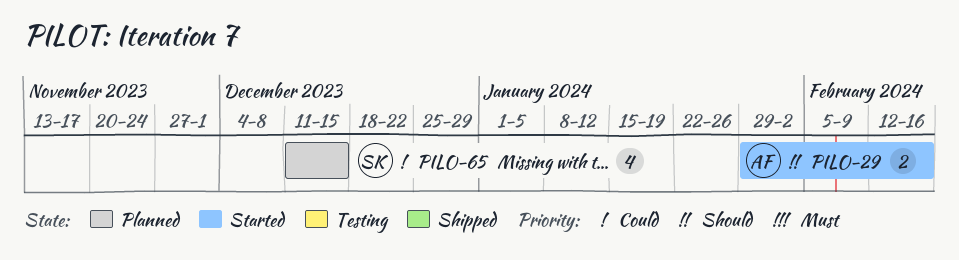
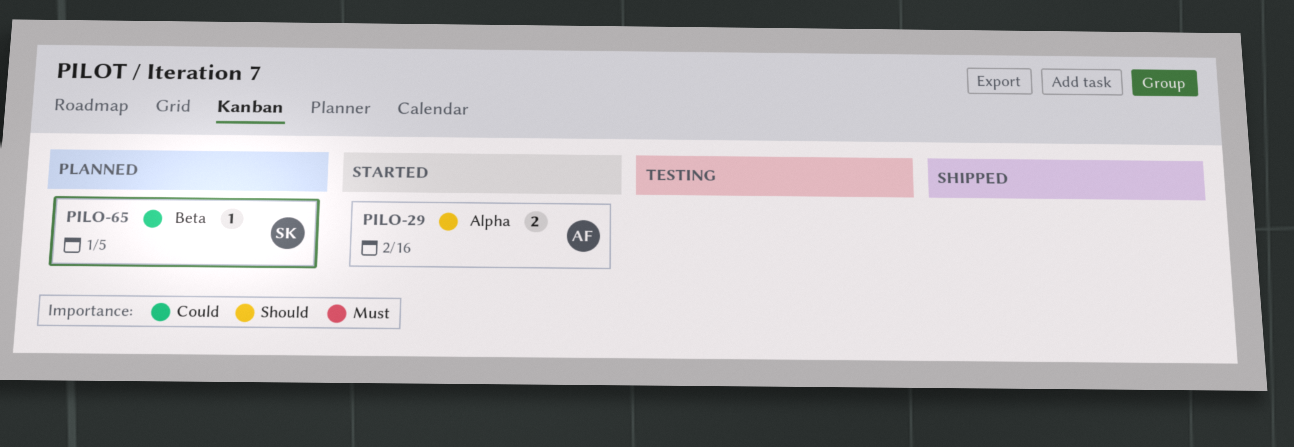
PILO-65, estimate: 4 -> 1
PILO-65, due: Dec 15 -> Jan 5

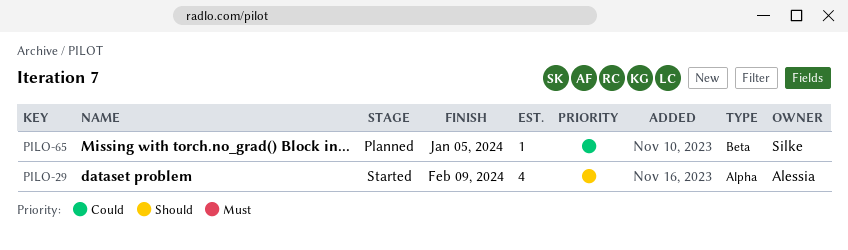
PILO-29, estimate: 2 -> 4
PILO-29, due: Feb 16 -> Feb 9

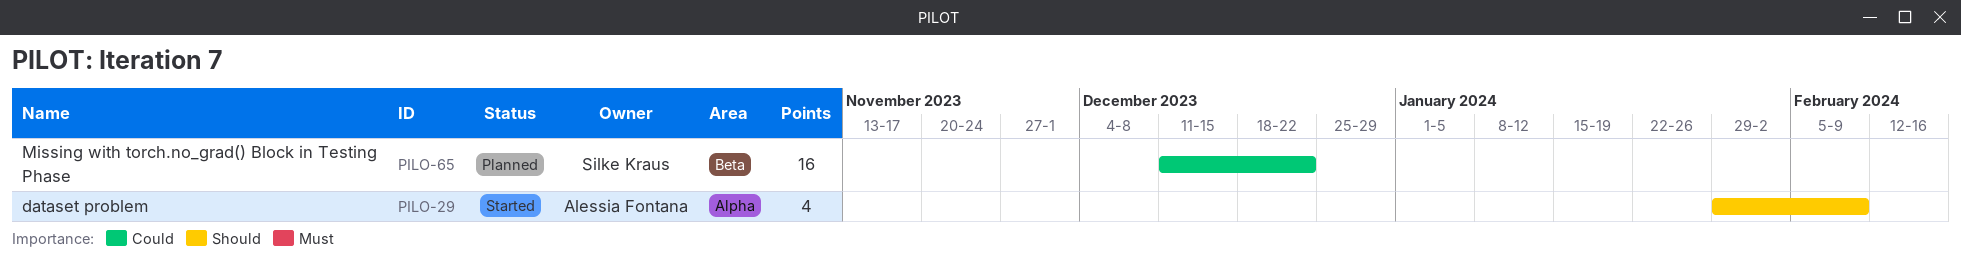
PILO-65, estimate: 1 -> 16
PILO-65, due: Jan 5 -> Dec 22

